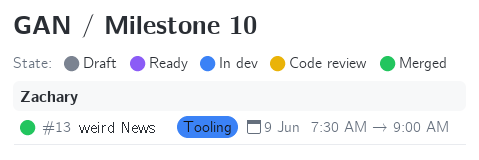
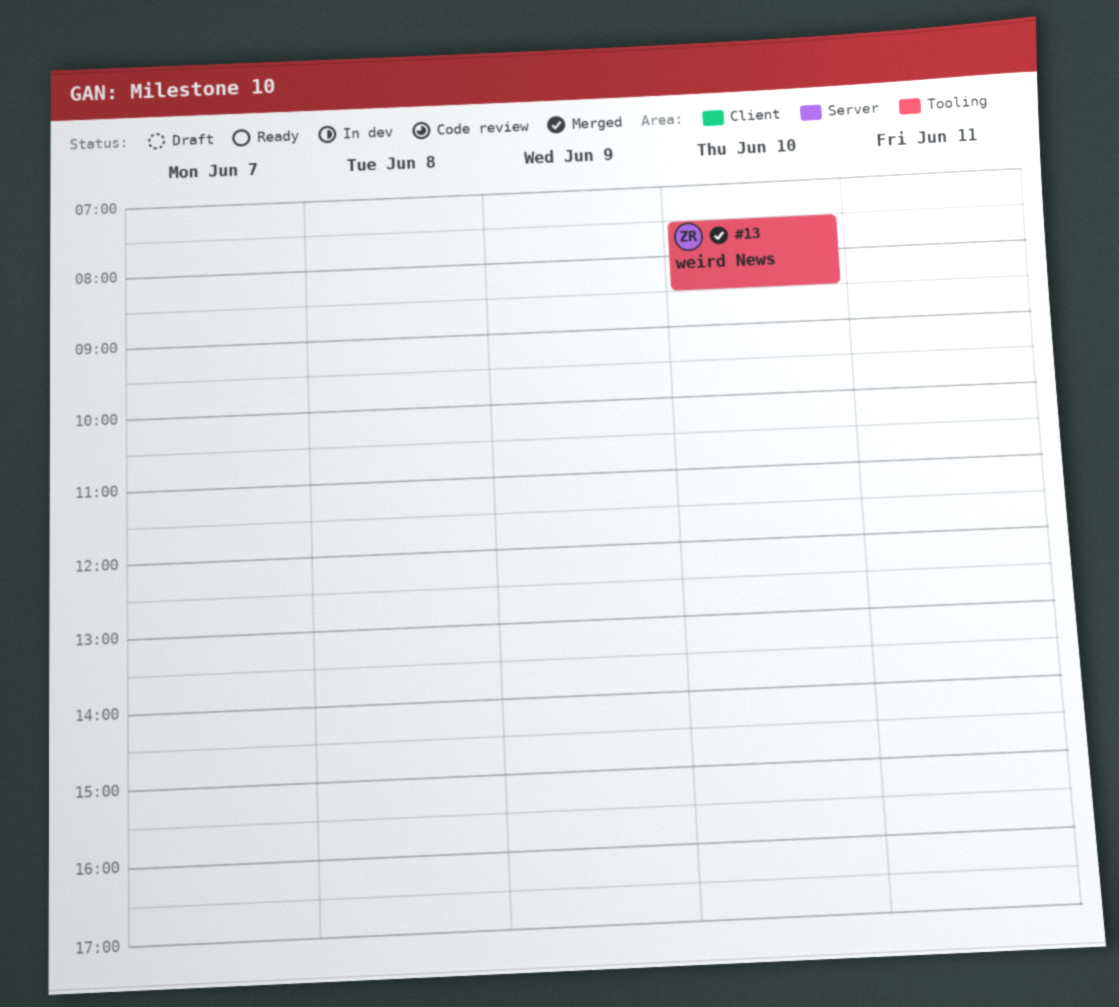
#13, day: Jun 9 -> Jun 10
#13, ends: 09:00 -> 08:30

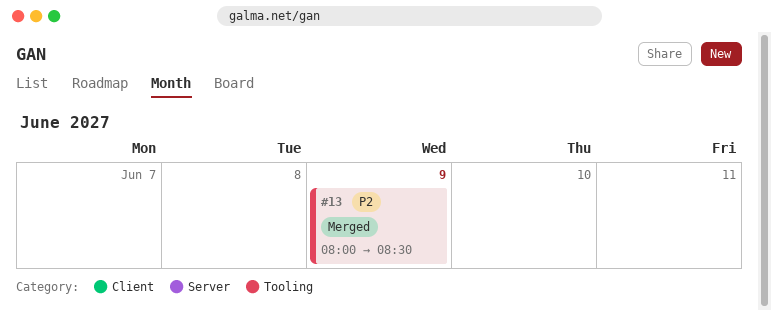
#13, day: Jun 10 -> Jun 9
#13, begins: 07:30 -> 08:00

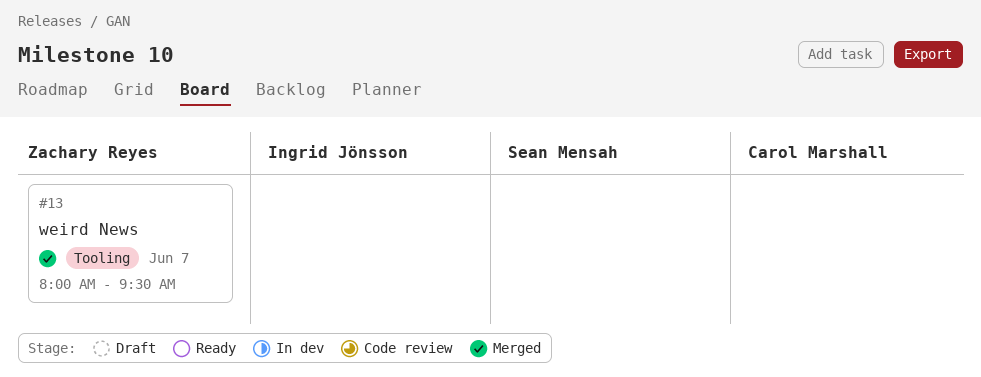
#13, day: Jun 9 -> Jun 7
#13, ends: 08:30 -> 09:30

